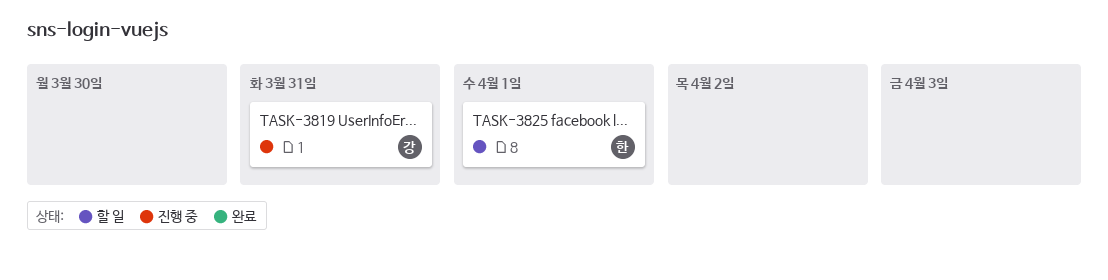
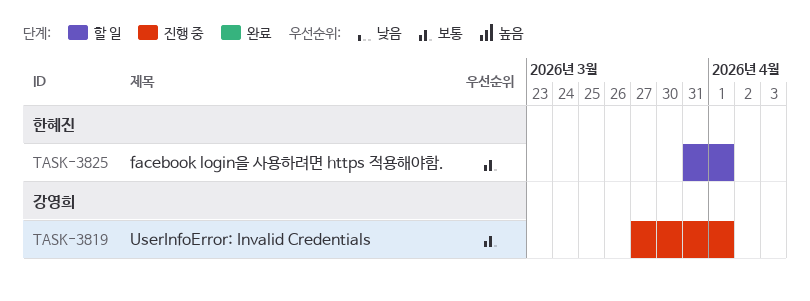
TASK-3819, due: Mar 31 -> Apr 1

